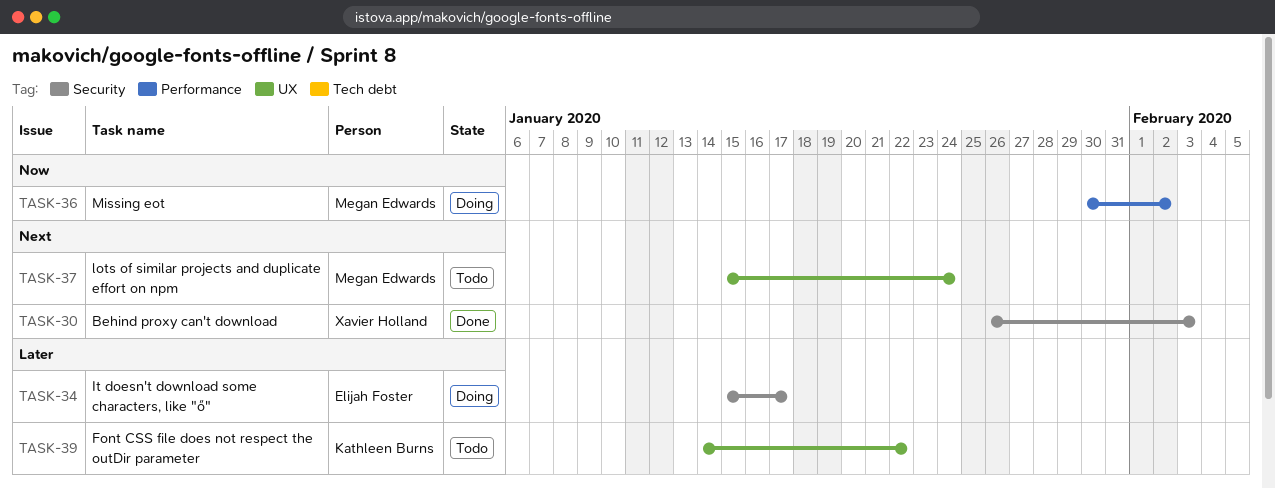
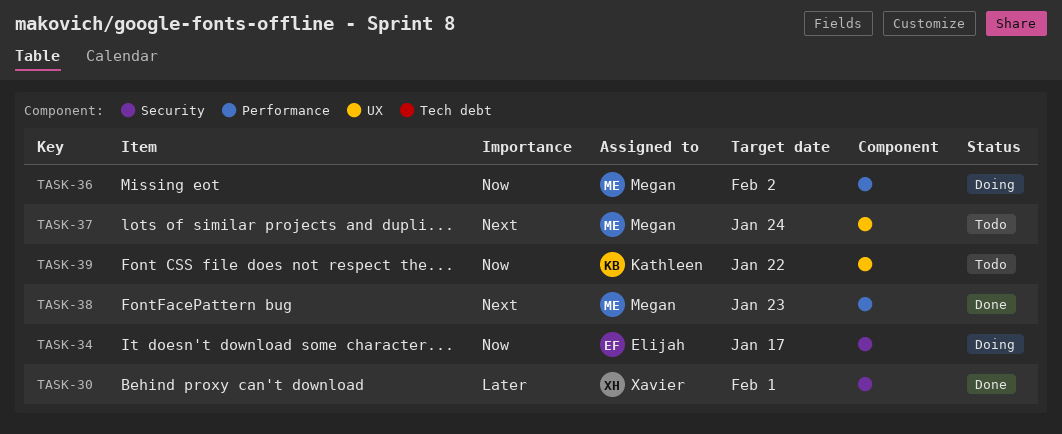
TASK-30, priority: Next -> Later
TASK-30, due: Feb 3 -> Feb 1
TASK-34, priority: Later -> Now
TASK-38: none -> present
TASK-39, priority: Later -> Now

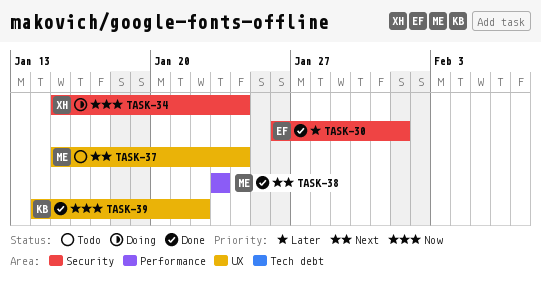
TASK-30, owner: Xavier -> Elijah
TASK-34, owner: Elijah -> Xavier
TASK-34, due: Jan 17 -> Jan 24
TASK-36: present -> none
TASK-39, status: Todo -> Done

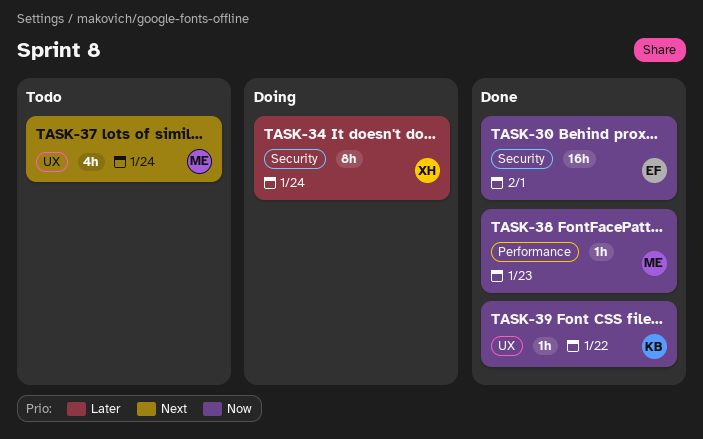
TASK-30, priority: Later -> Now
TASK-34, priority: Now -> Later
TASK-38, priority: Next -> Now

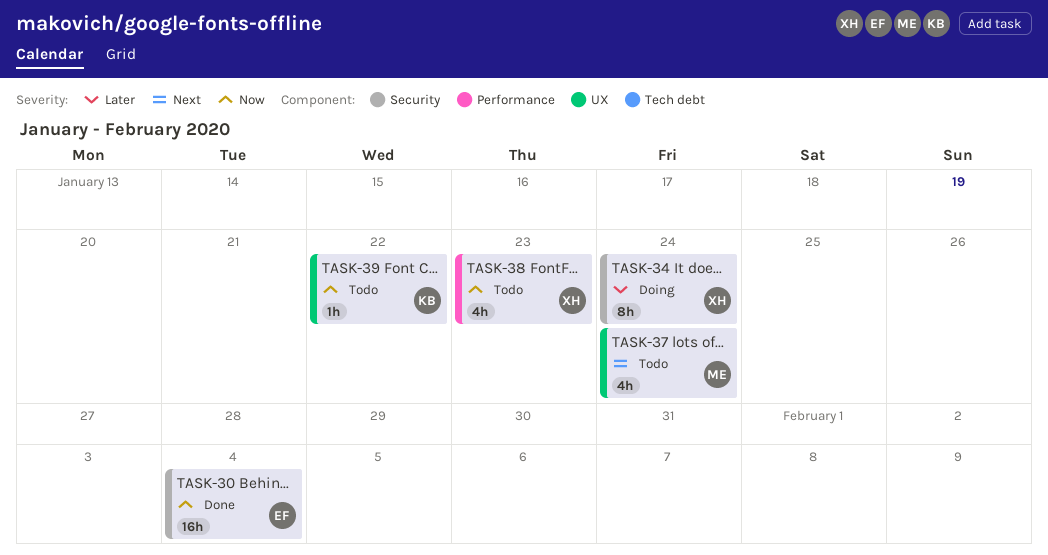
TASK-30, due: Feb 1 -> Feb 4
TASK-38, status: Done -> Todo
TASK-38, owner: ME -> XH
TASK-38, estimate: 1h -> 4h
TASK-39, status: Done -> Todo

